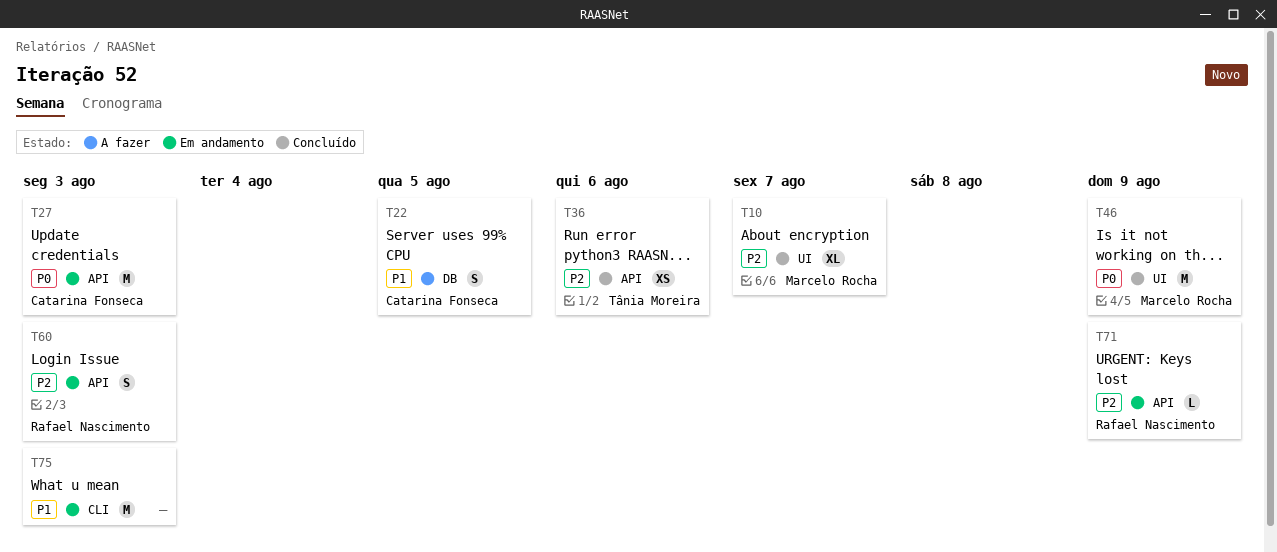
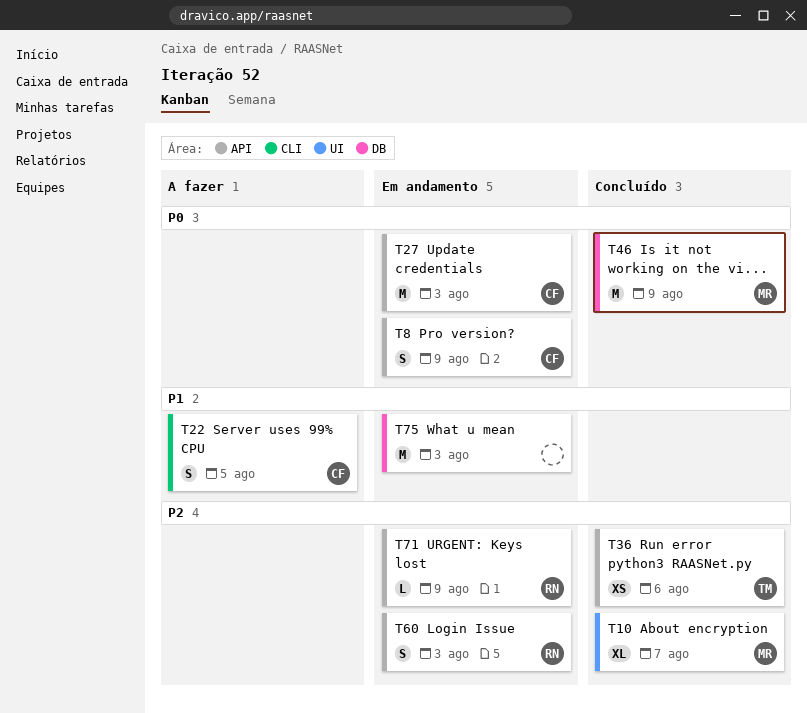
T8: none -> present
T22, label: DB -> CLI
T46, label: UI -> DB
T75, label: CLI -> DB

